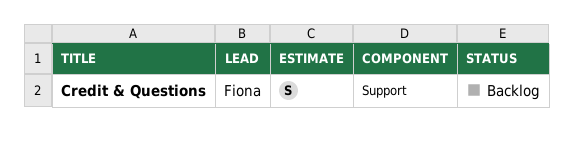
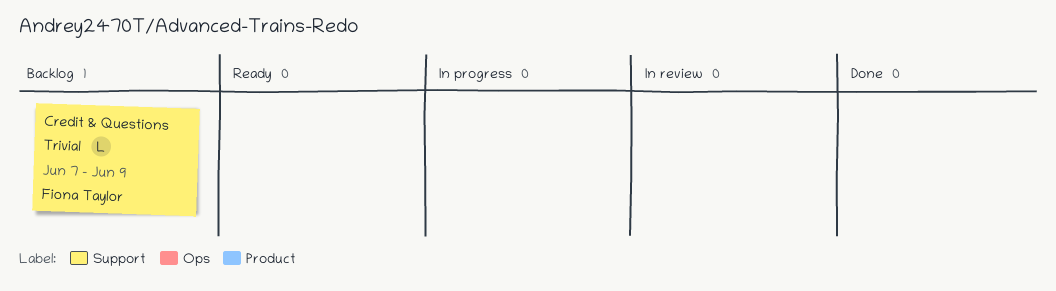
Credit & Questions, estimate: S -> L

